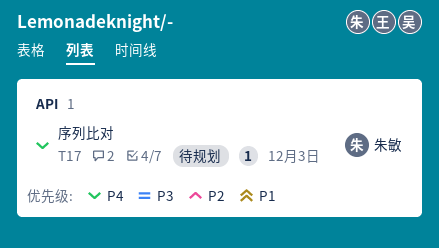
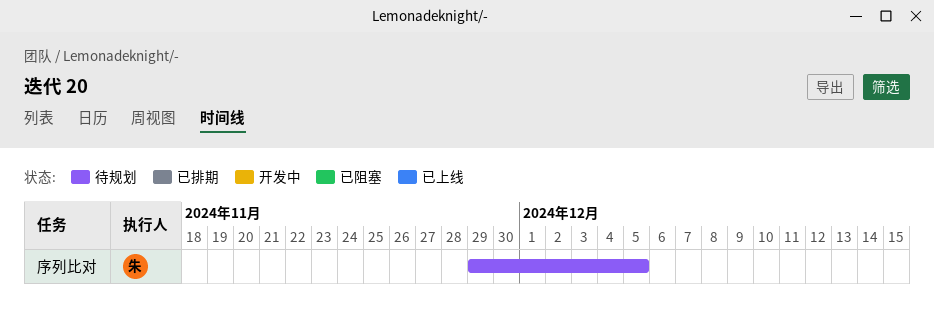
序列比对, due: Dec 3 -> Dec 5

